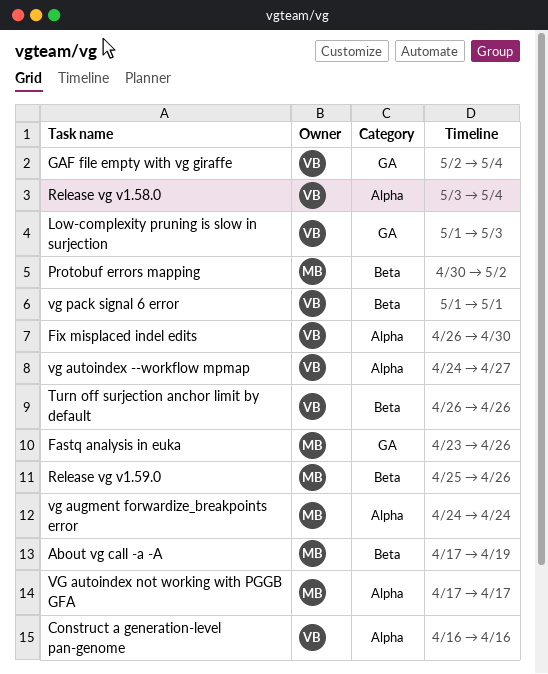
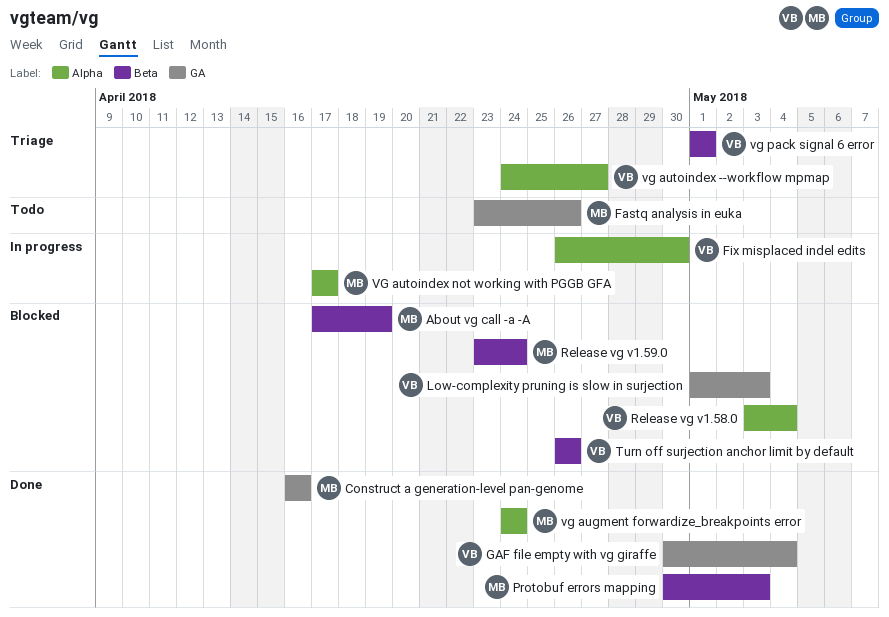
Construct a generation-level pan-genome, owner: VB -> MB
Construct a generation-level pan-genome, label: Alpha -> GA
GAF file empty with vg giraffe, start: May 2 -> Apr 30
Protobuf errors mapping, due: May 2 -> May 3
Release vg v1.59.0, start: Apr 25 -> Apr 23
Release vg v1.59.0, due: Apr 26 -> Apr 24

